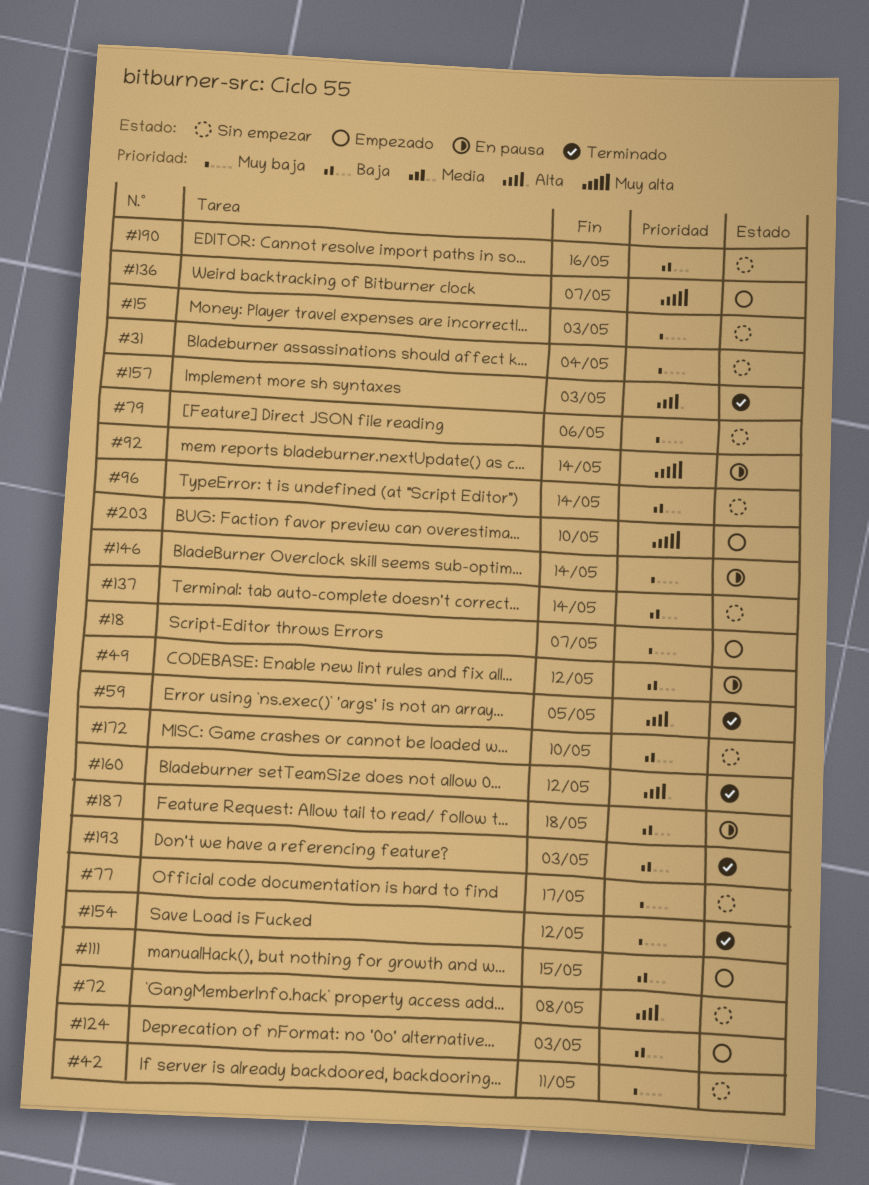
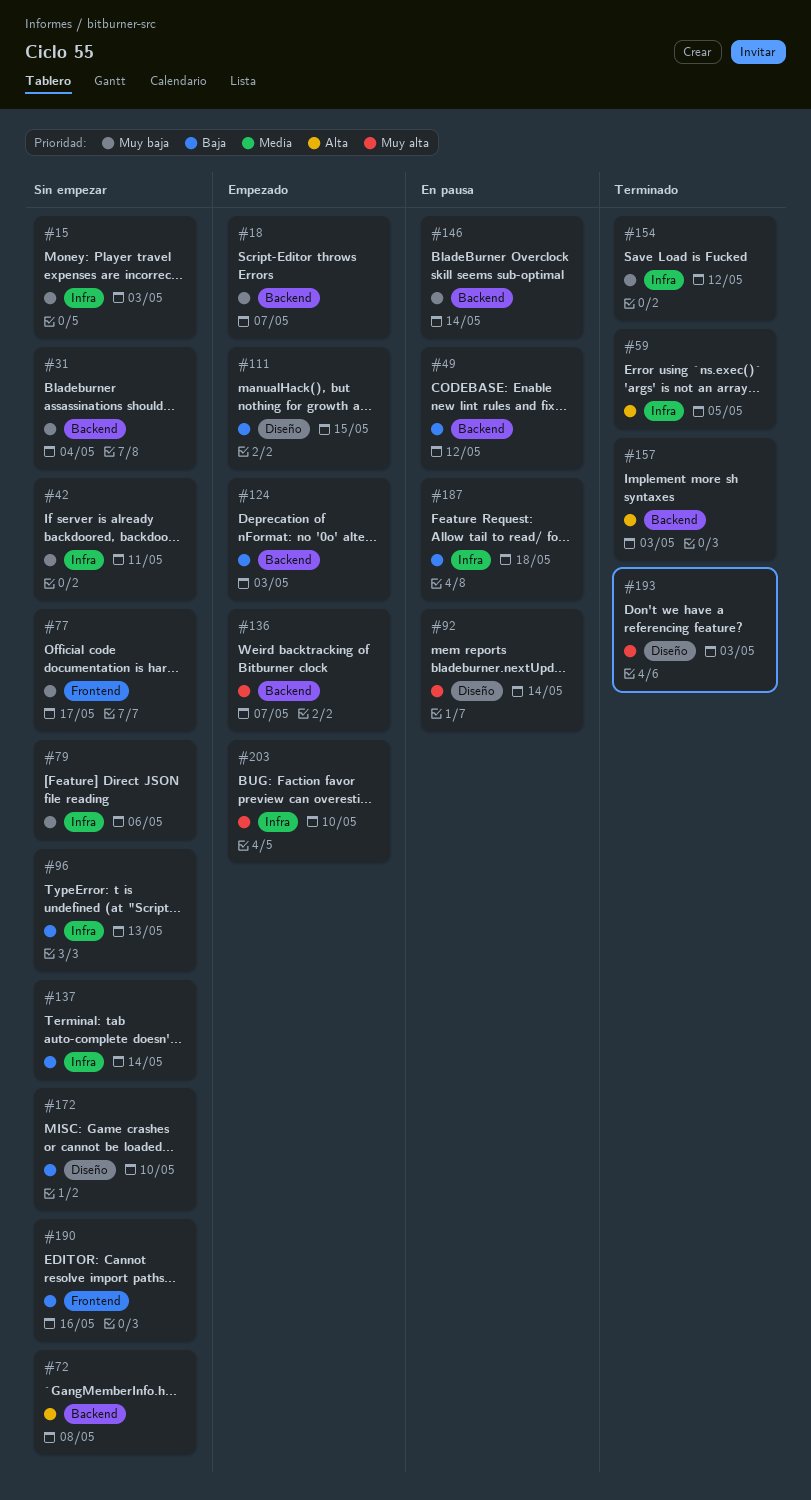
#96, due: May 14 -> May 13
#160: present -> none
#193, priority: Baja -> Muy alta

